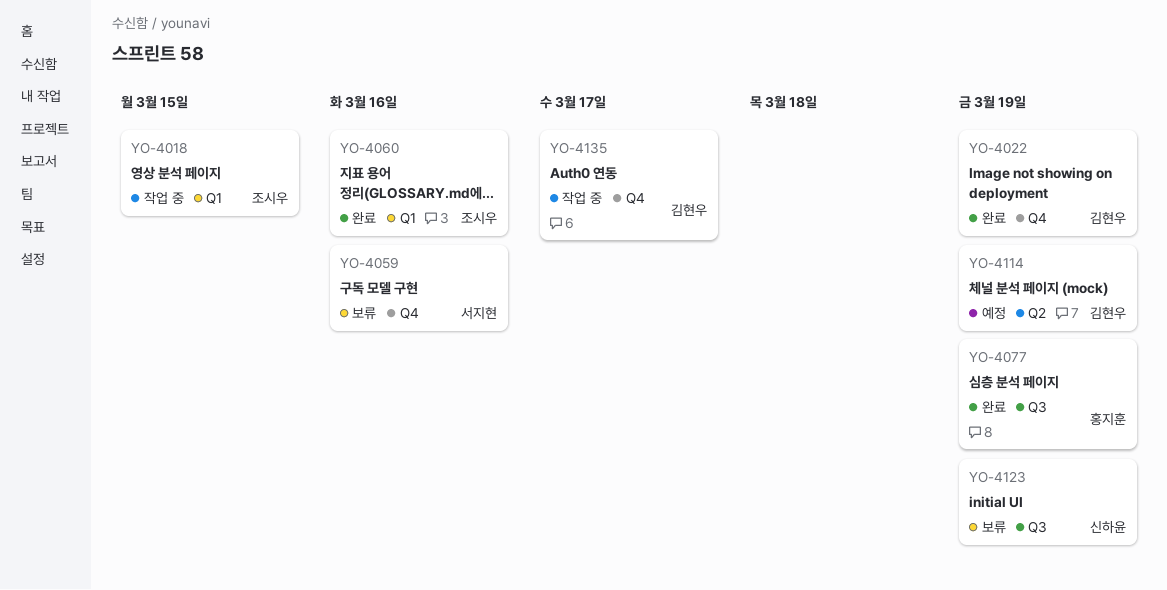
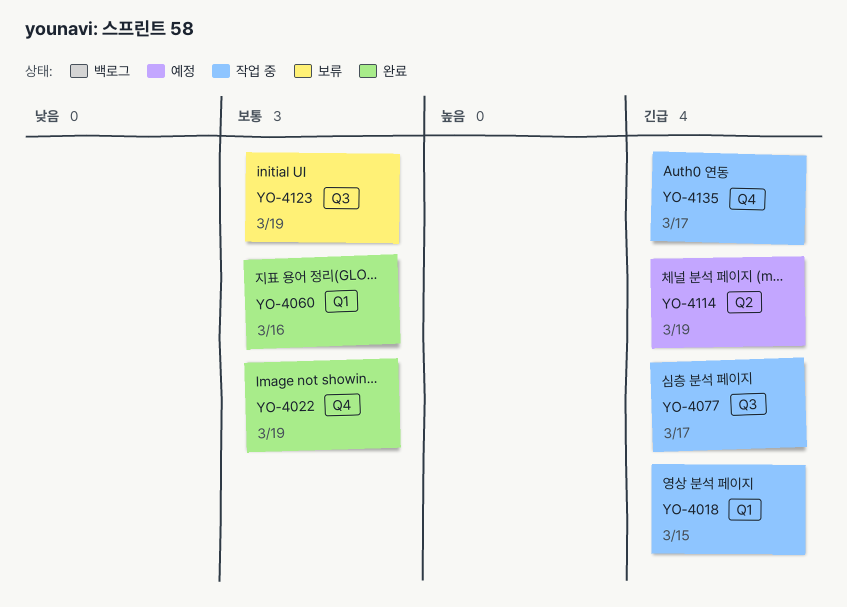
YO-4059: present -> none
YO-4077, status: 완료 -> 작업 중
YO-4077, due: Mar 19 -> Mar 17

